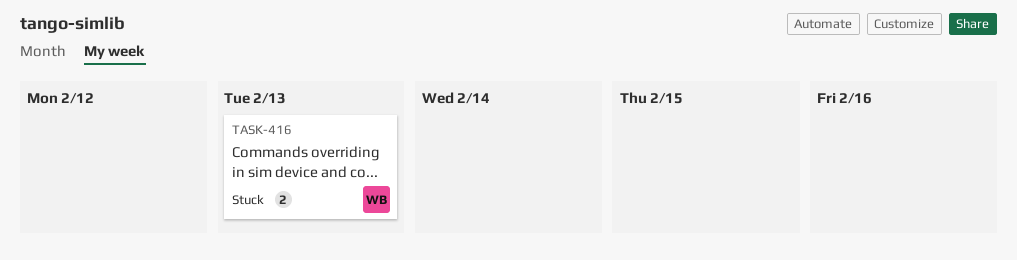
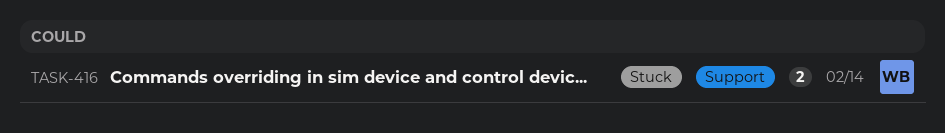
TASK-416, due: Feb 13 -> Feb 14

